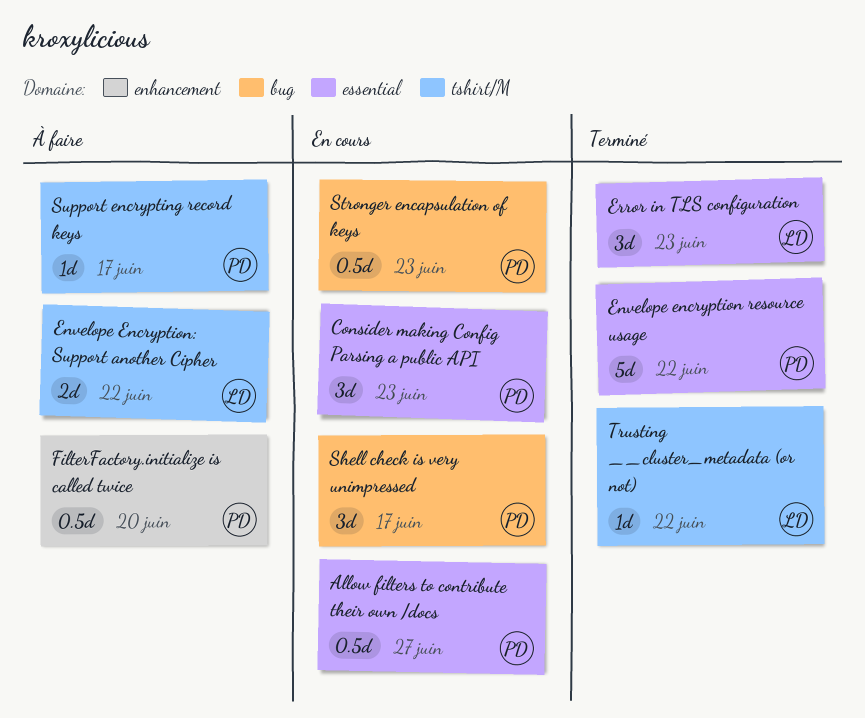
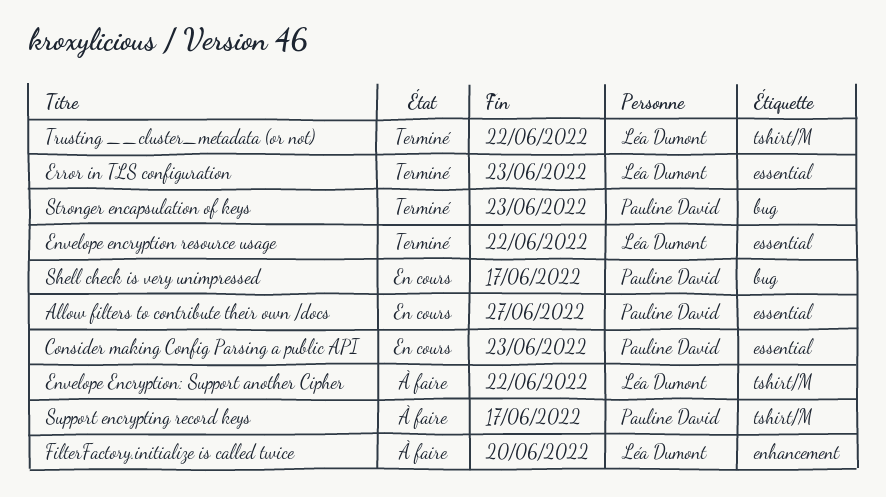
Envelope encryption resource usage, owner: Pauline David -> Léa Dumont
FilterFactory.initialize is called twice, owner: Pauline David -> Léa Dumont
Stronger encapsulation of keys, status: En cours -> Terminé

